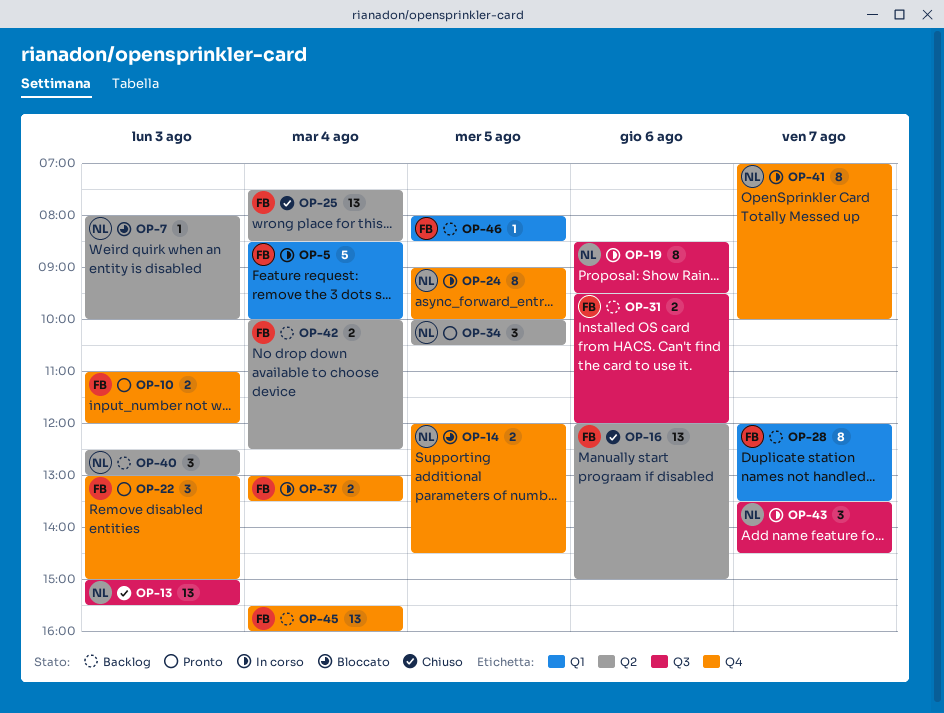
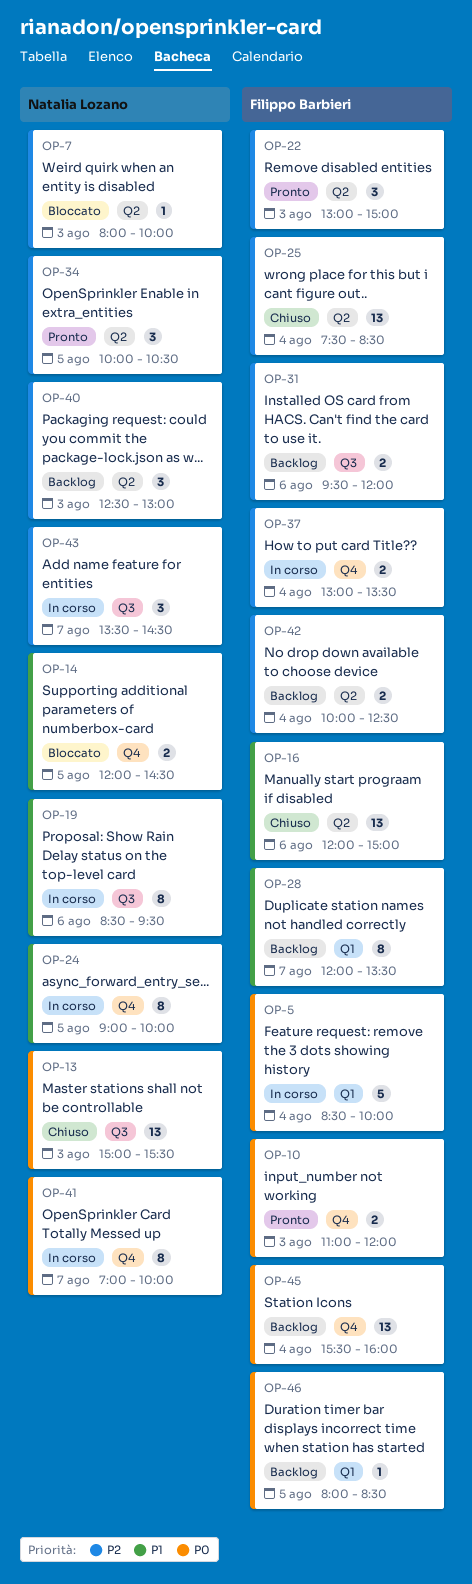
OP-22, label: Q4 -> Q2

